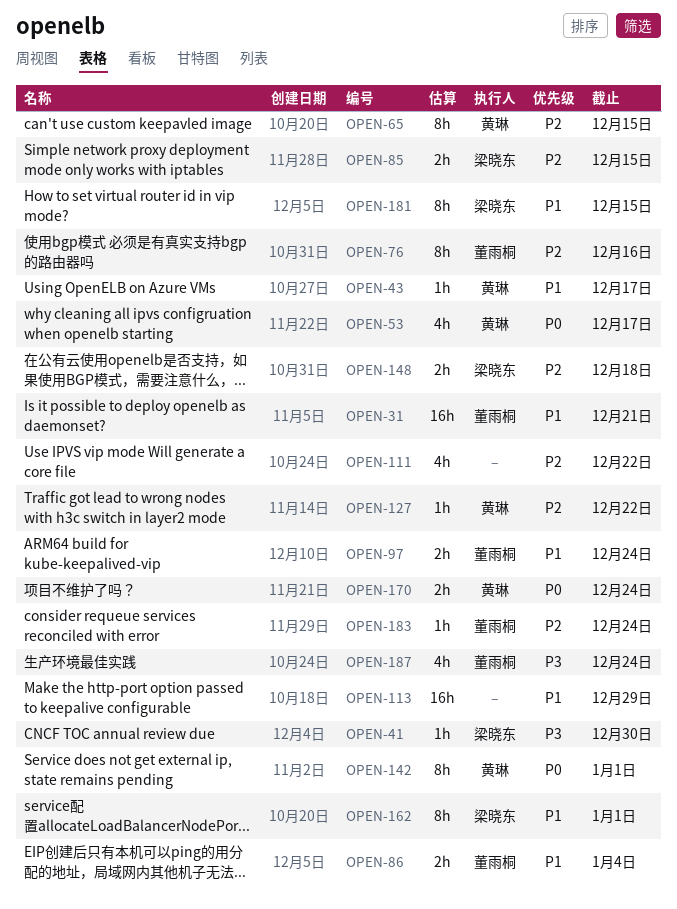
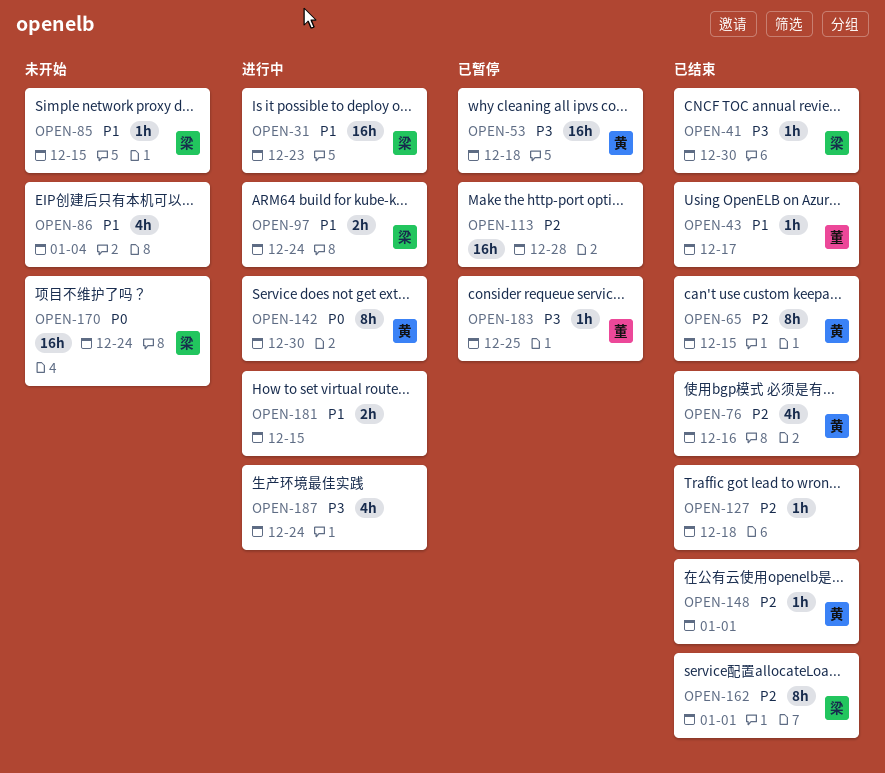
OPEN-31, owner: 董雨桐 -> 梁晓东
OPEN-31, due: Dec 21 -> Dec 23
OPEN-43, owner: 黄琳 -> 董雨桐
OPEN-53, priority: P0 -> P3
OPEN-53, estimate: 4h -> 16h
OPEN-53, due: Dec 17 -> Dec 18
OPEN-76, owner: 董雨桐 -> 黄琳
OPEN-76, estimate: 8h -> 4h
OPEN-85, priority: P2 -> P1
OPEN-85, estimate: 2h -> 1h
OPEN-86, owner: 董雨桐 -> none
OPEN-86, estimate: 2h -> 4h
OPEN-97, owner: 董雨桐 -> 梁晓东
OPEN-111: present -> none
OPEN-113, priority: P1 -> P2
OPEN-113, due: Dec 29 -> Dec 28
OPEN-127, owner: 黄琳 -> none
OPEN-127, due: Dec 22 -> Dec 18
OPEN-142, due: Jan 1 -> Dec 30
OPEN-148, owner: 梁晓东 -> 黄琳
OPEN-148, estimate: 2h -> 1h
OPEN-148, due: Dec 18 -> Jan 1
OPEN-162, priority: P1 -> P2
OPEN-170, owner: 黄琳 -> 梁晓东
OPEN-170, estimate: 2h -> 16h
OPEN-181, owner: 梁晓东 -> none
OPEN-181, estimate: 8h -> 2h
OPEN-183, priority: P2 -> P3
OPEN-183, due: Dec 24 -> Dec 25
OPEN-187, owner: 董雨桐 -> none

